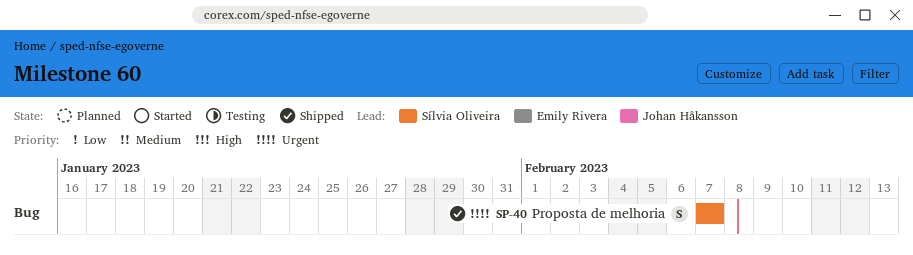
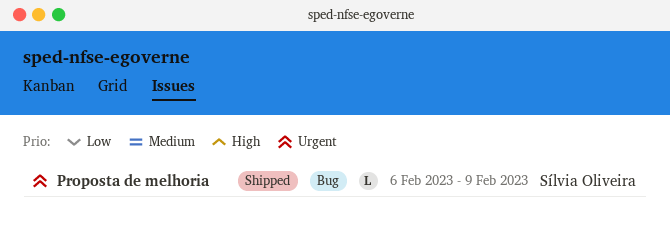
Proposta de melhoria, estimate: S -> L
Proposta de melhoria, start: Feb 7 -> Feb 6
Proposta de melhoria, due: Feb 7 -> Feb 9

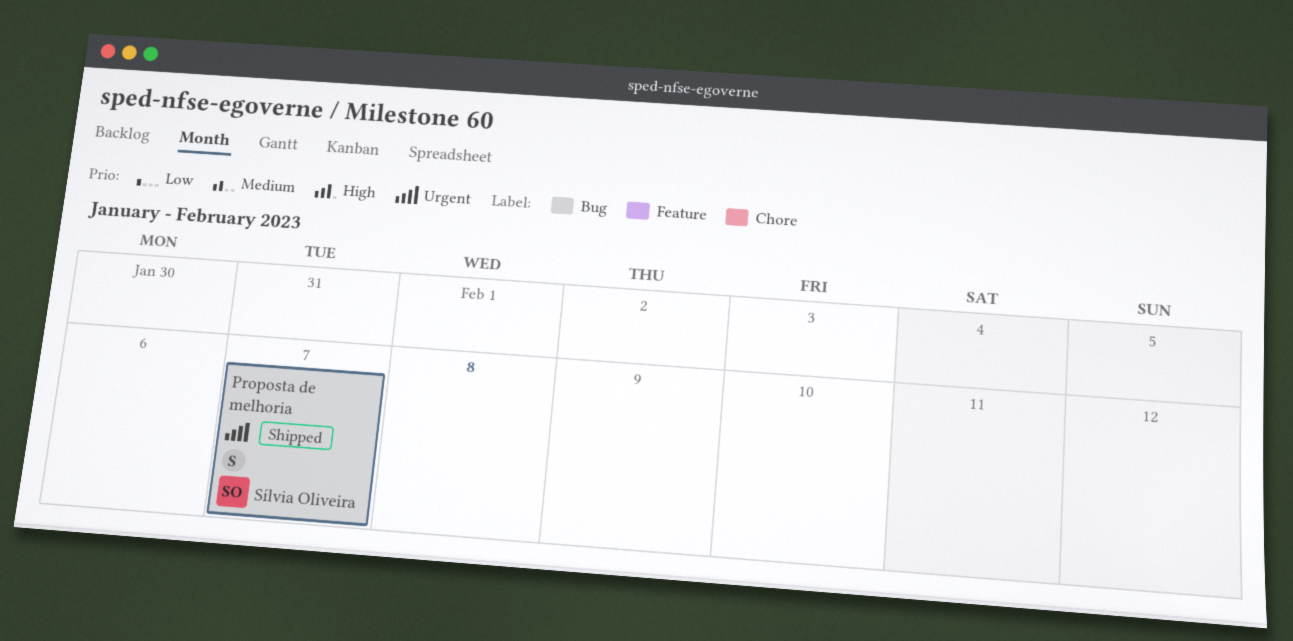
Proposta de melhoria, estimate: L -> S
Proposta de melhoria, due: Feb 9 -> Feb 7

